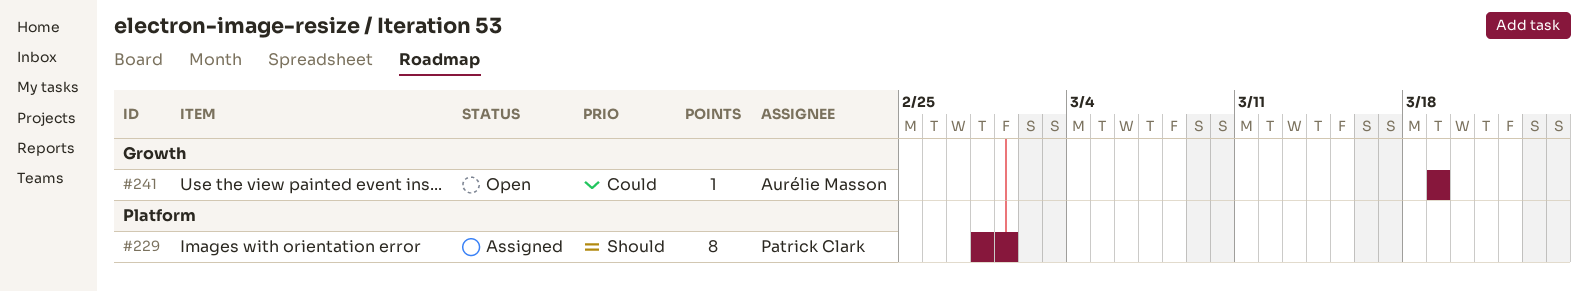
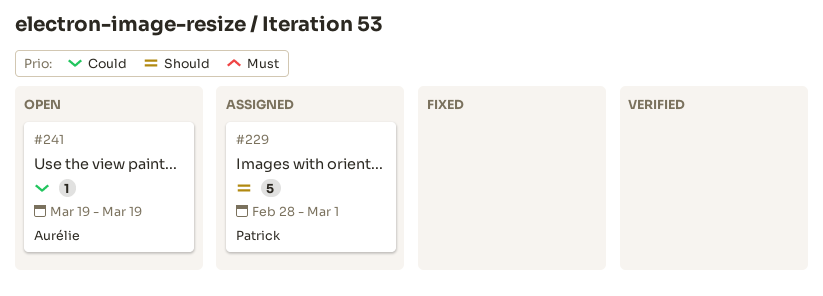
#229, estimate: 8 -> 5

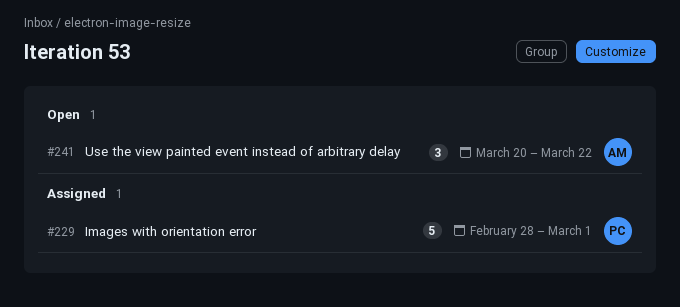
#241, estimate: 1 -> 3
#241, start: Mar 19 -> Mar 20
#241, due: Mar 19 -> Mar 22

